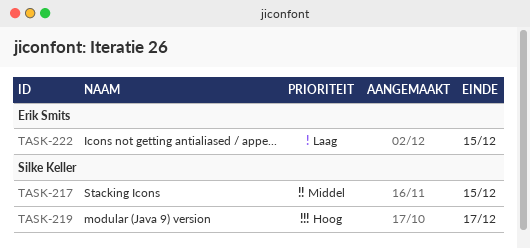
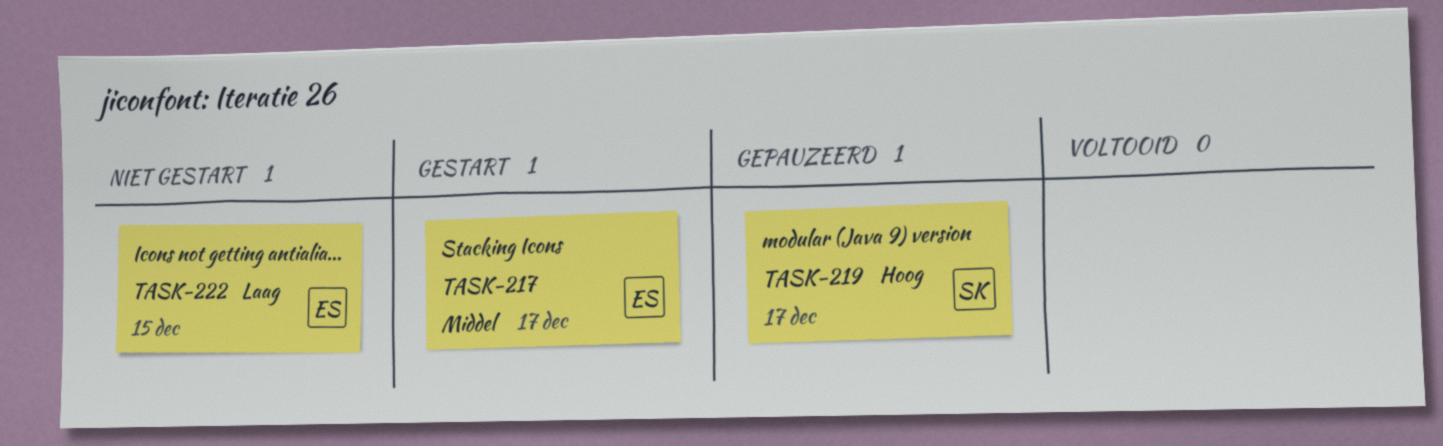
TASK-217, owner: Silke Keller -> Erik Smits
TASK-217, due: Dec 15 -> Dec 17

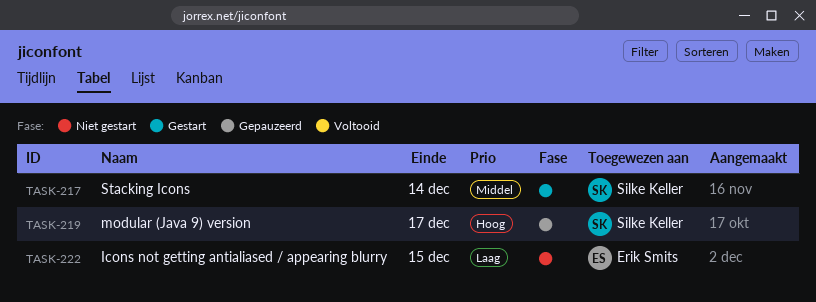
TASK-217, owner: Erik Smits -> Silke Keller
TASK-217, due: Dec 17 -> Dec 14

